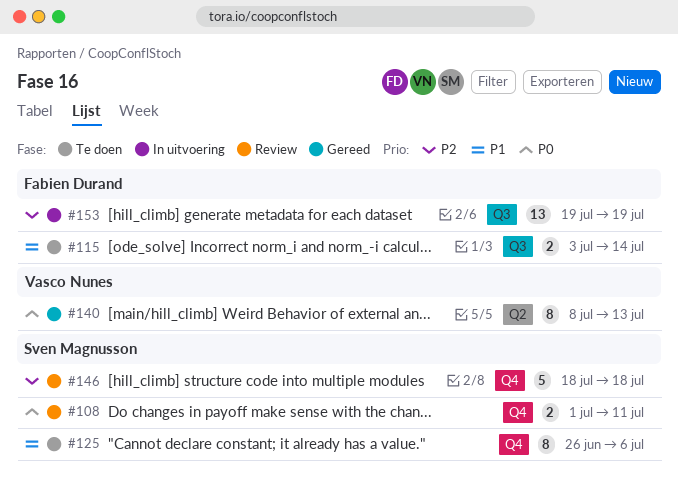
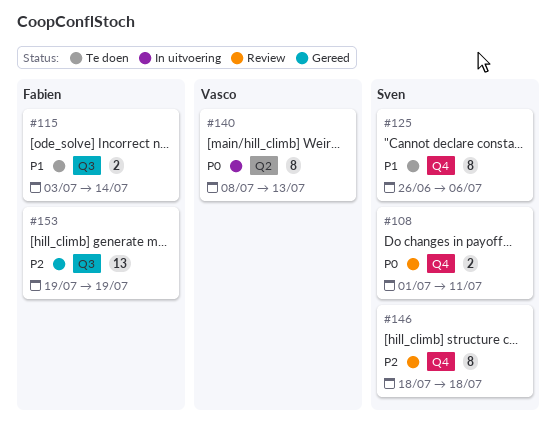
#140, status: Gereed -> In uitvoering
#146, estimate: 5 -> 8
#153, status: In uitvoering -> Gereed

